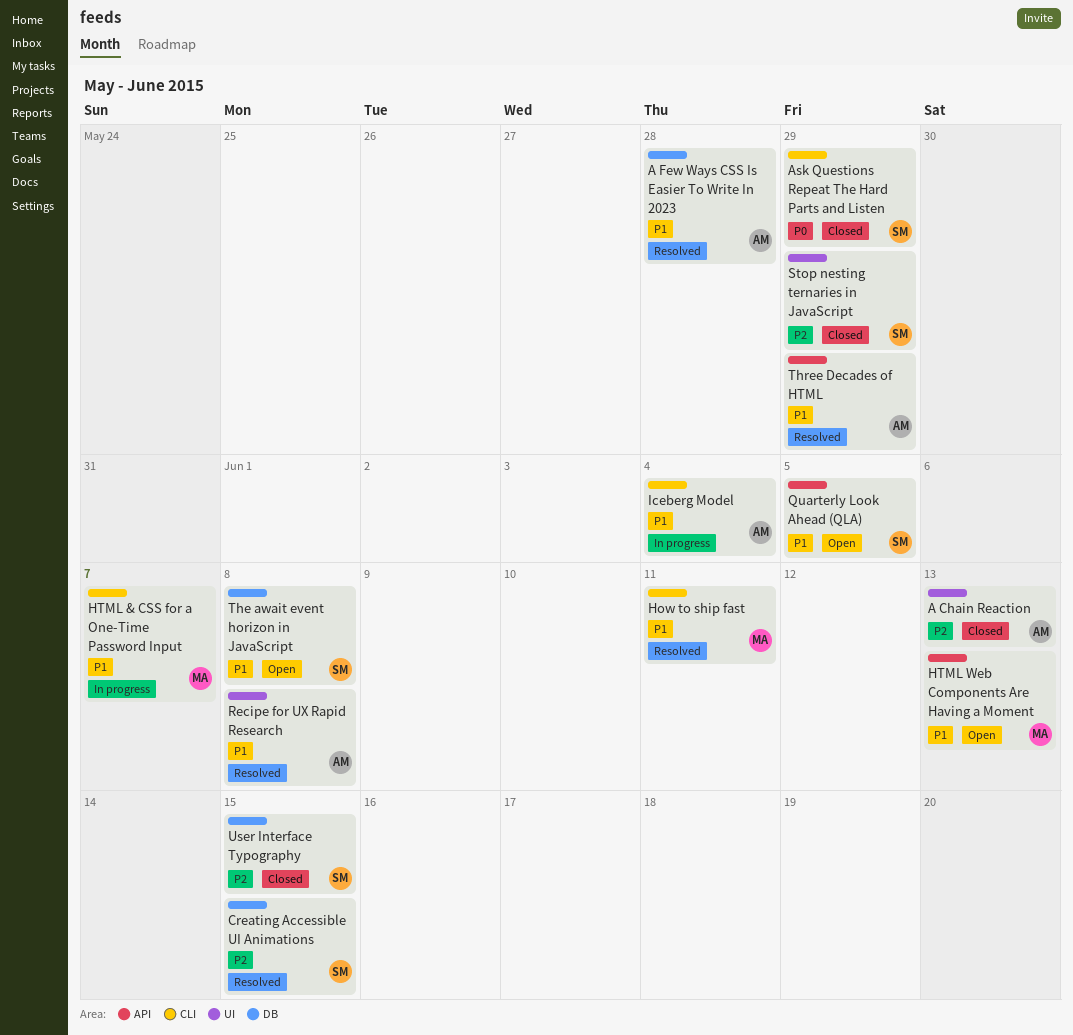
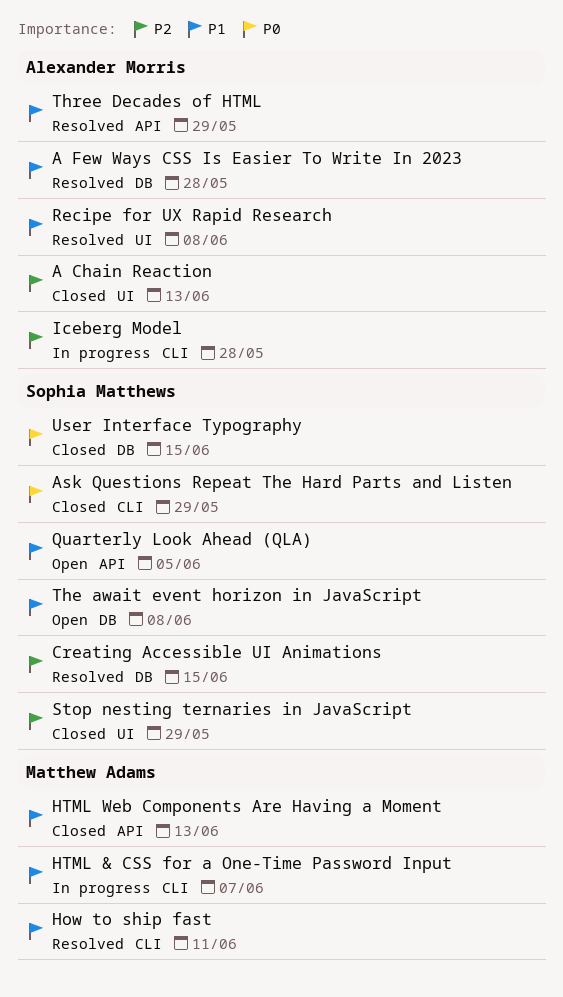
HTML Web Components Are Having a Moment, status: Open -> Closed
Iceberg Model, priority: P1 -> P2
Iceberg Model, due: Jun 4 -> May 28
User Interface Typography, priority: P2 -> P0

